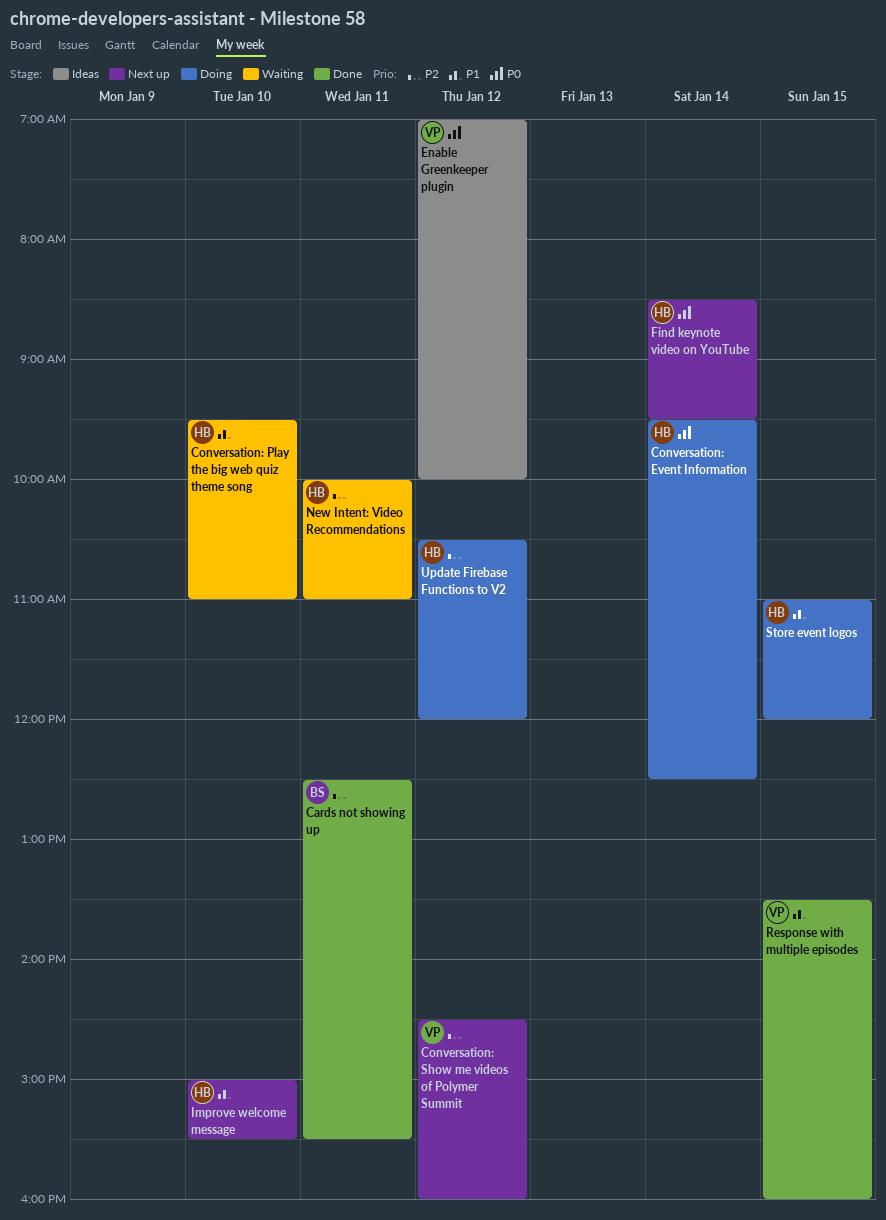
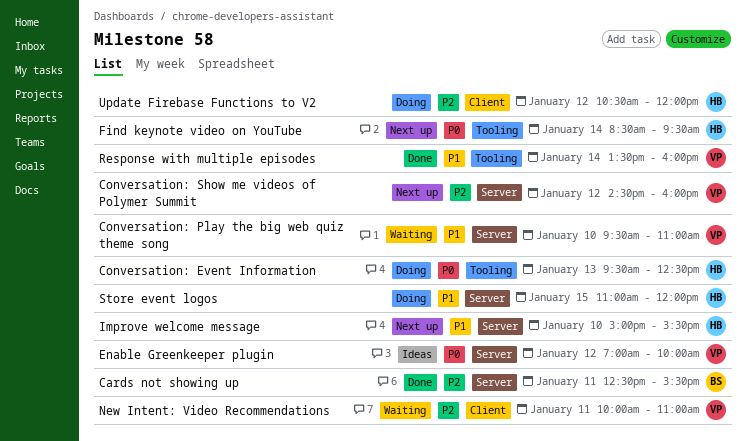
Conversation: Event Information, day: Jan 14 -> Jan 13
Conversation: Play the big web quiz theme song, owner: HB -> VP
New Intent: Video Recommendations, owner: HB -> VP
Response with multiple episodes, day: Jan 15 -> Jan 14

